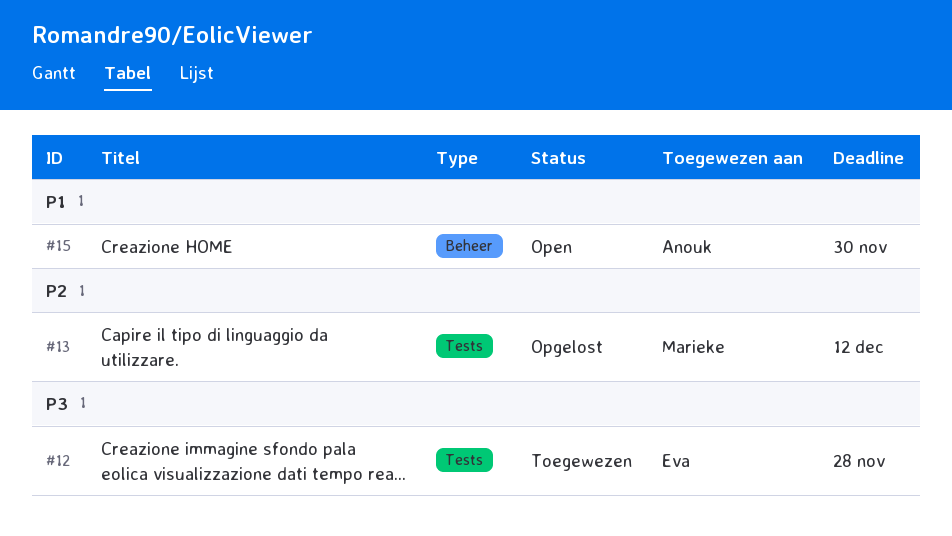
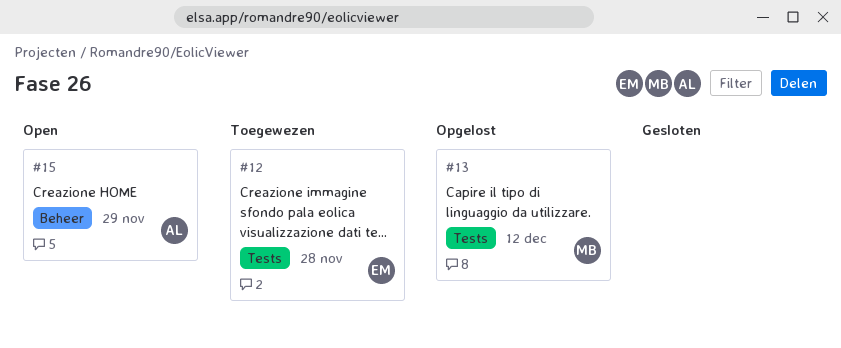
#15, due: Nov 30 -> Nov 29

